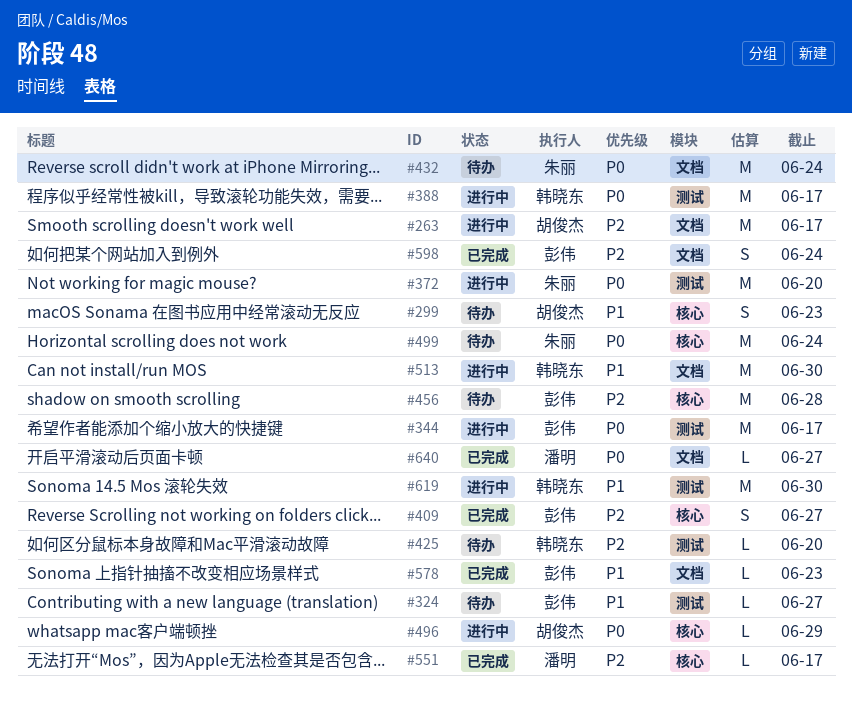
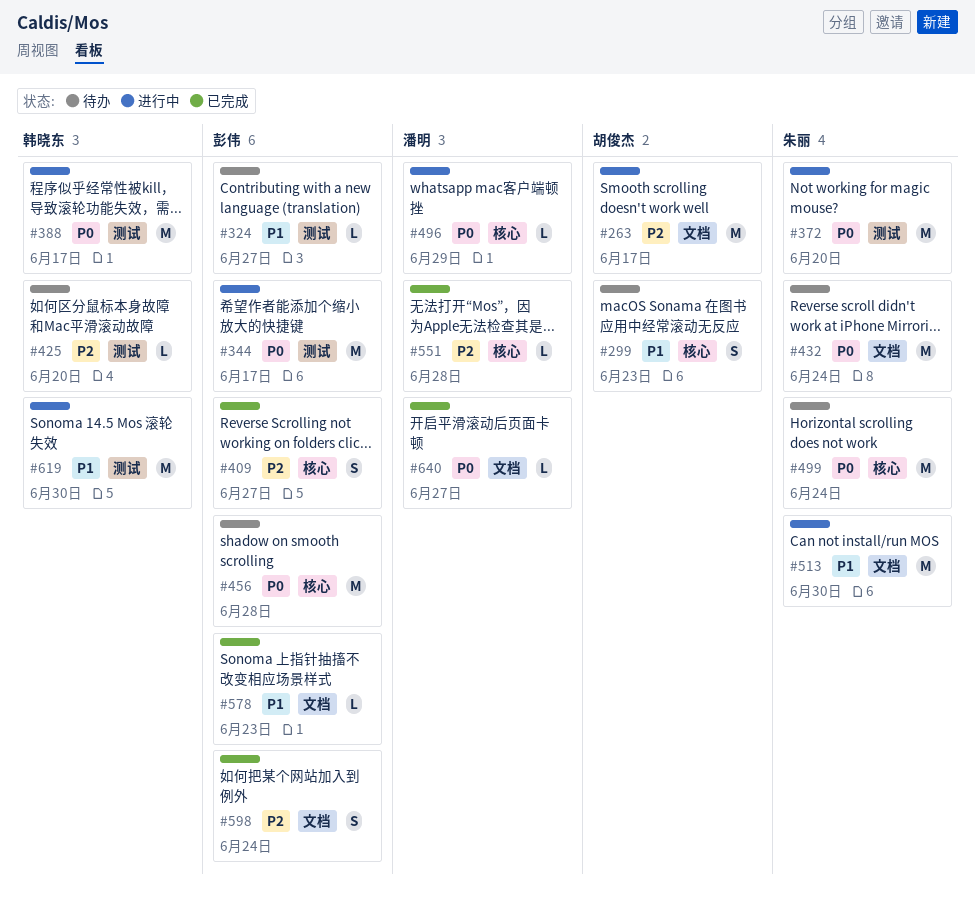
#456, priority: P2 -> P0
#496, owner: 胡俊杰 -> 潘明
#513, owner: 韩晓东 -> 朱丽
#551, due: Jun 17 -> Jun 28

